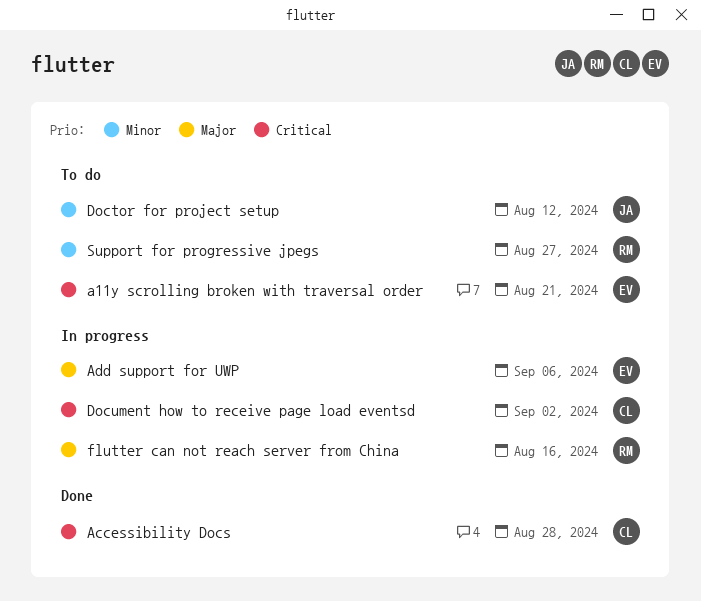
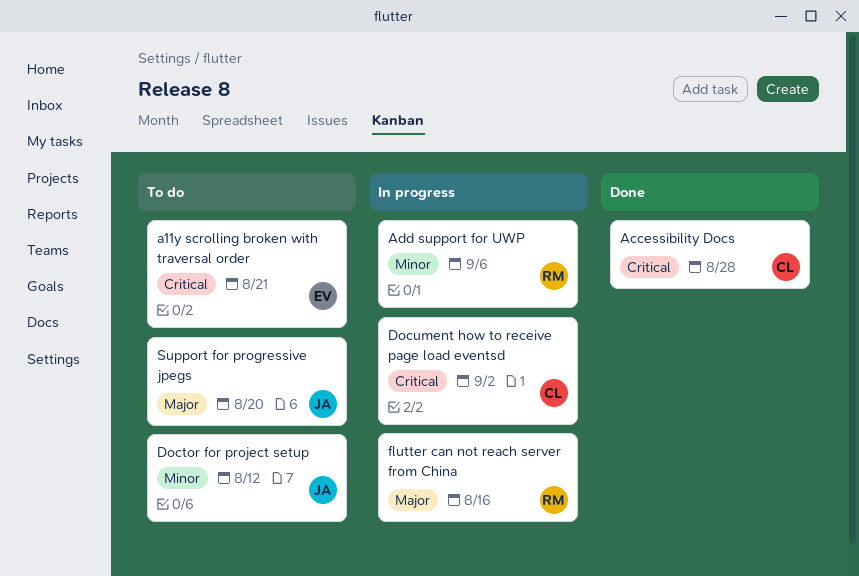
Add support for UWP, owner: EV -> RM
Add support for UWP, priority: Major -> Minor
Support for progressive jpegs, owner: RM -> JA
Support for progressive jpegs, priority: Minor -> Major
Support for progressive jpegs, due: Aug 27 -> Aug 20

